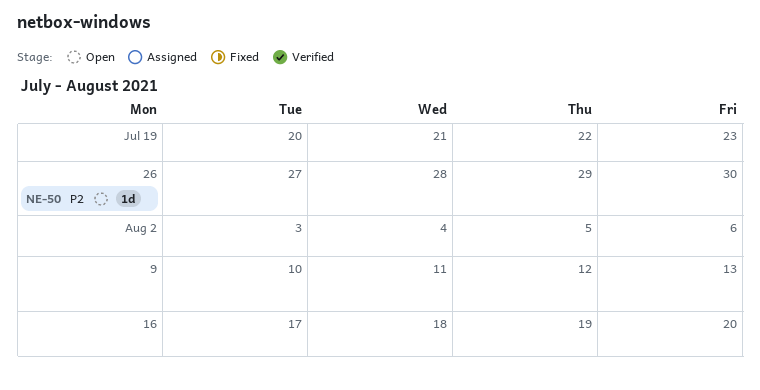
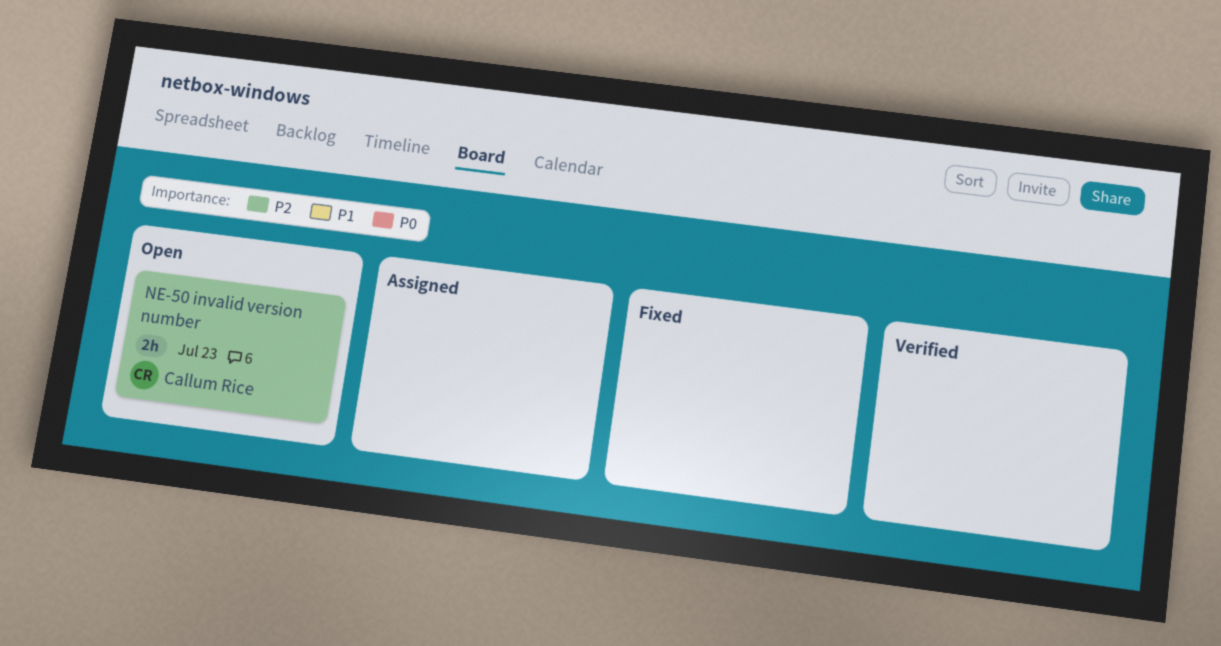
NE-50, estimate: 1d -> 2h
NE-50, due: Jul 26 -> Jul 23

